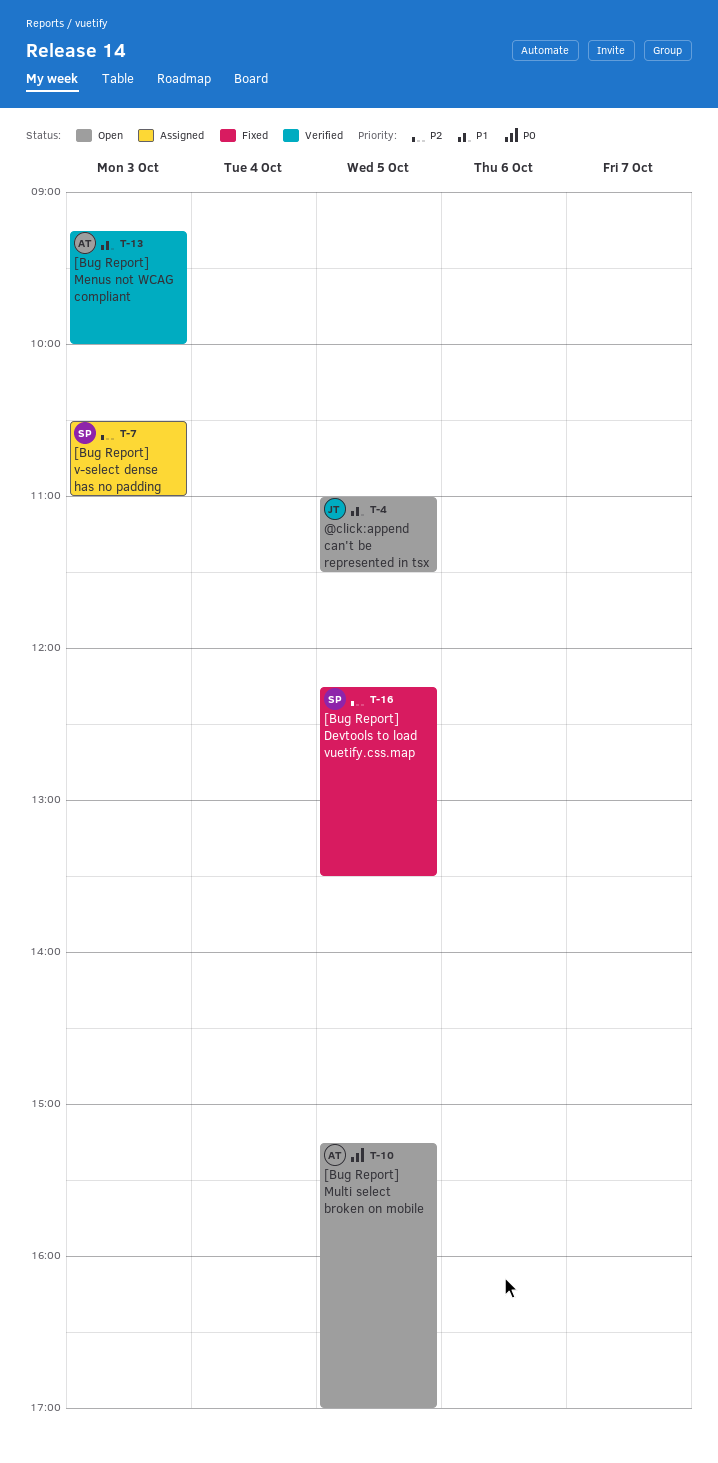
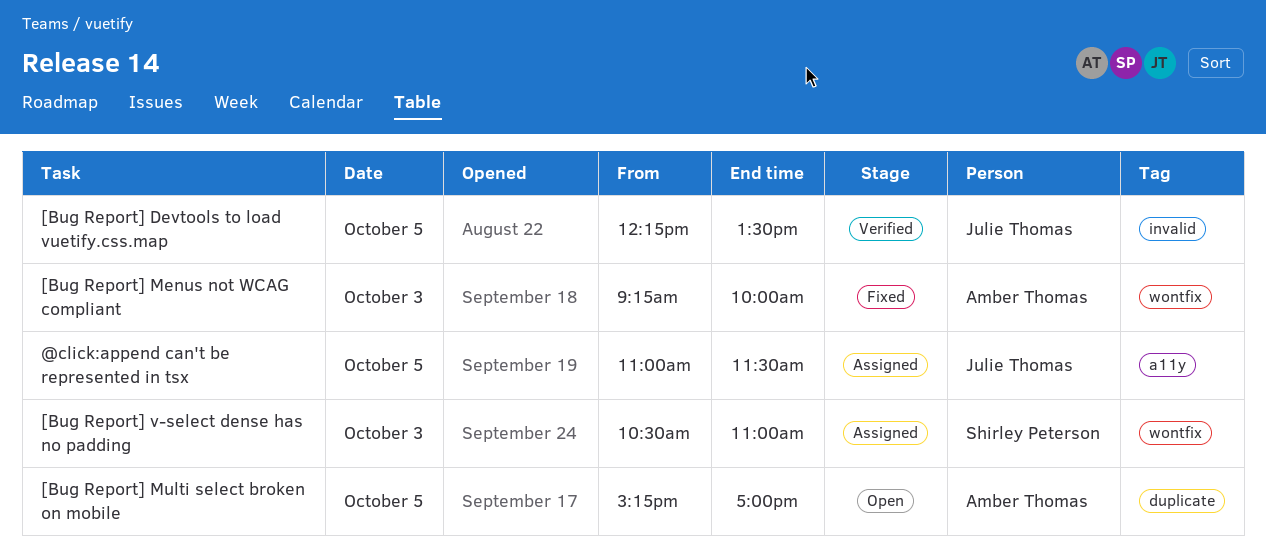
@click:append can't be represented in tsx, status: Open -> Assigned
[Bug Report] Devtools to load vuetify.css.map, status: Fixed -> Verified
[Bug Report] Devtools to load vuetify.css.map, owner: Shirley Peterson -> Julie Thomas
[Bug Report] Menus not WCAG compliant, status: Verified -> Fixed

